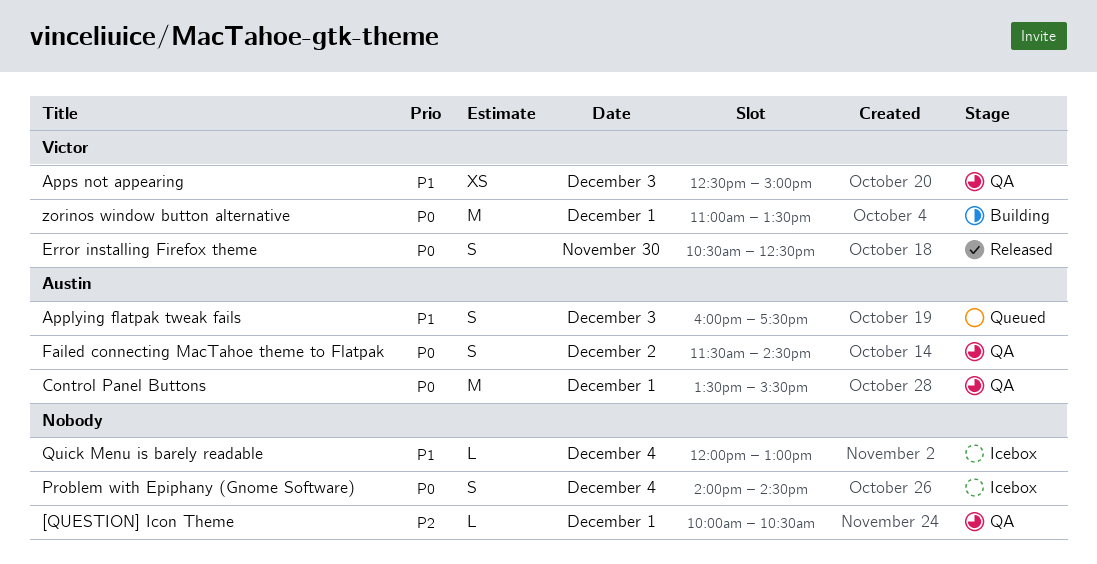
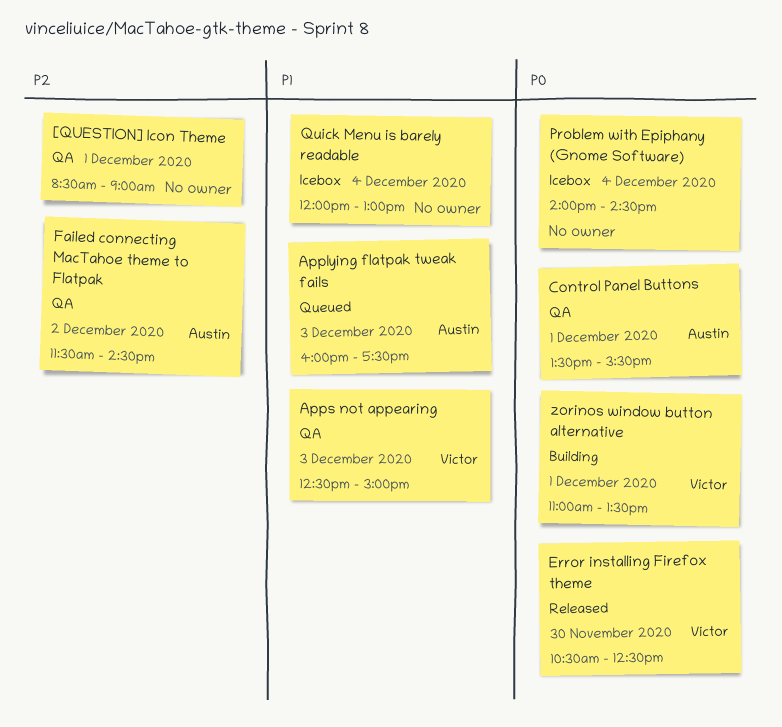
[QUESTION] Icon Theme, begins: 10:00 -> 08:30
[QUESTION] Icon Theme, ends: 10:30 -> 09:00
Failed connecting MacTahoe theme to Flatpak, priority: P0 -> P2

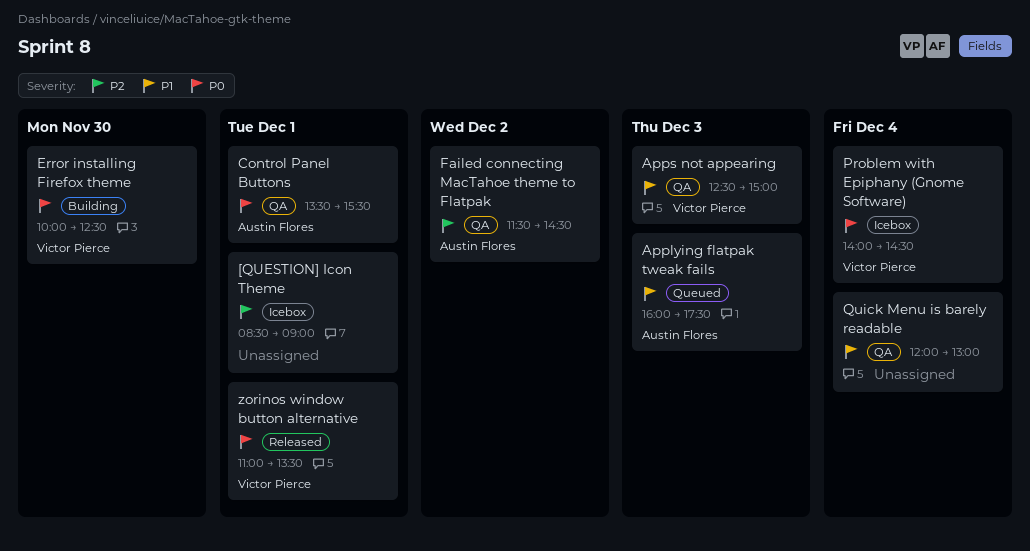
[QUESTION] Icon Theme, status: QA -> Icebox
Error installing Firefox theme, status: Released -> Building
Error installing Firefox theme, begins: 10:30 -> 10:00
Problem with Epiphany (Gnome Software), owner: none -> Victor Pierce
Quick Menu is barely readable, status: Icebox -> QA
zorinos window button alternative, status: Building -> Released

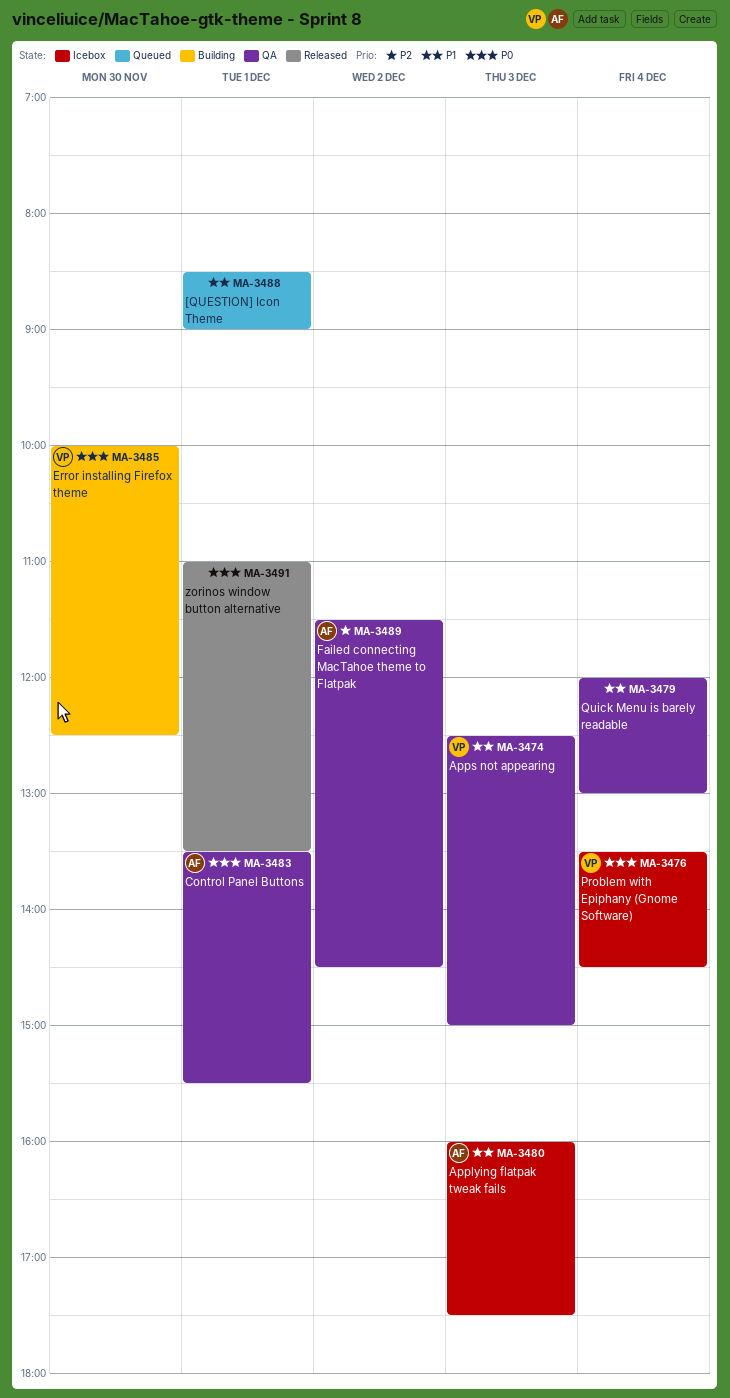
[QUESTION] Icon Theme, status: Icebox -> Queued
[QUESTION] Icon Theme, priority: P2 -> P1
Applying flatpak tweak fails, status: Queued -> Icebox
Problem with Epiphany (Gnome Software), begins: 14:00 -> 13:30
zorinos window button alternative, owner: Victor Pierce -> none

